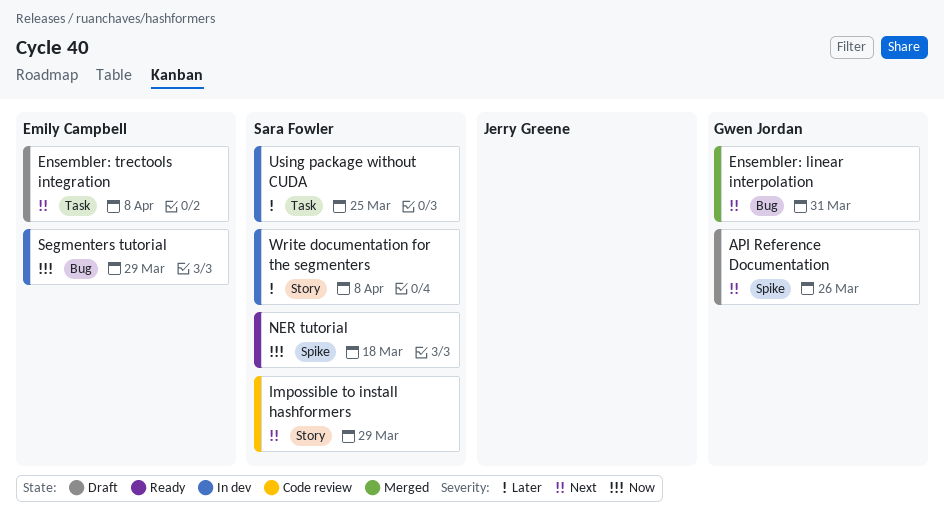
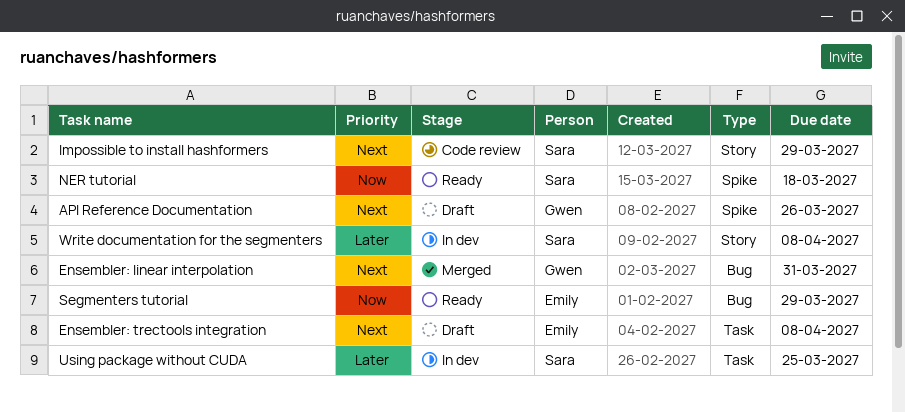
Segmenters tutorial, status: In dev -> Ready

